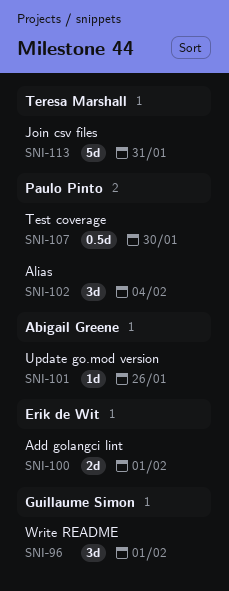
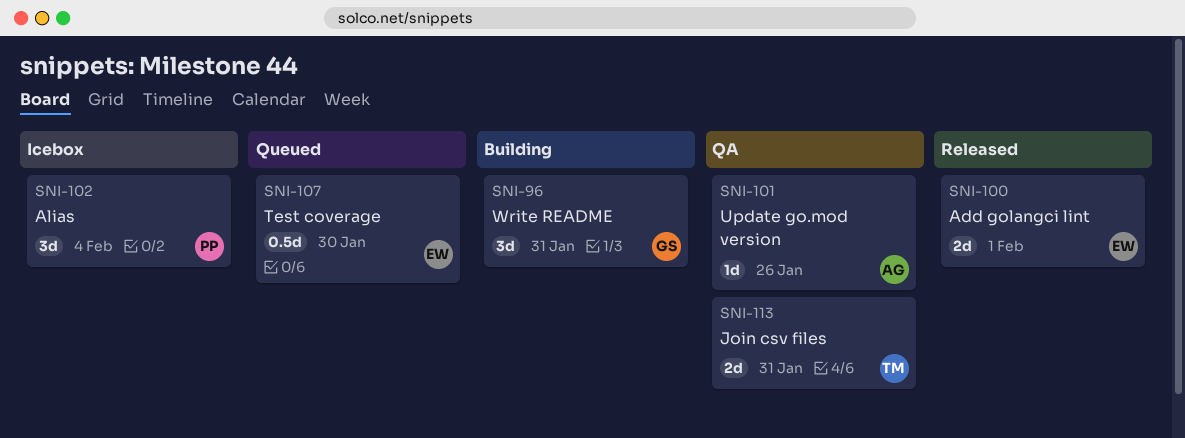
SNI-96, due: Feb 1 -> Jan 31
SNI-107, owner: Paulo Pinto -> Erik de Wit
SNI-113, estimate: 5d -> 2d

